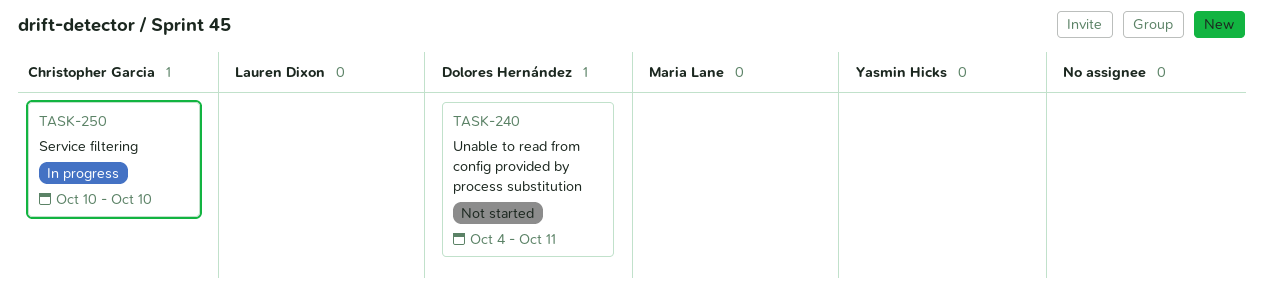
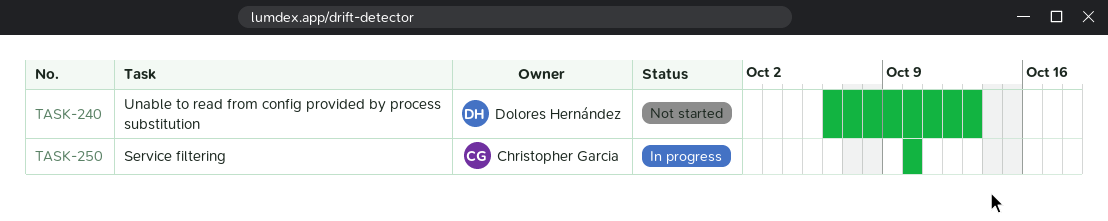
TASK-240, start: Oct 4 -> Oct 6
TASK-240, due: Oct 11 -> Oct 13

